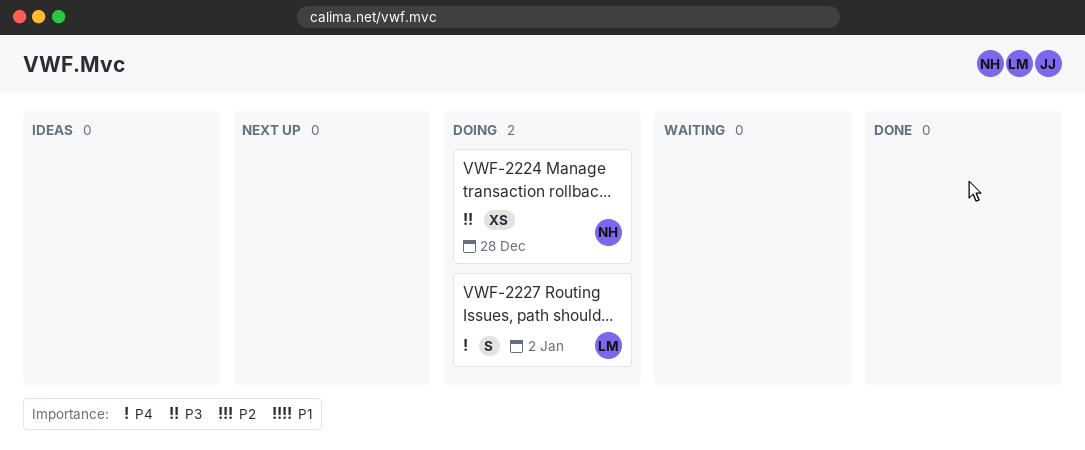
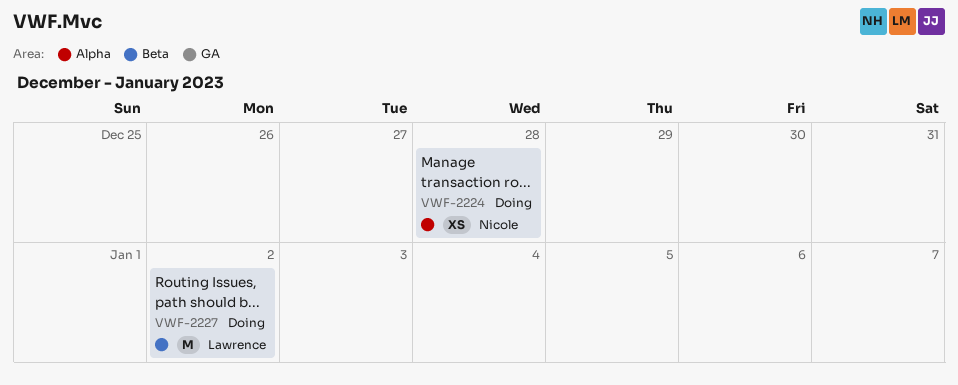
VWF-2227, estimate: S -> M

